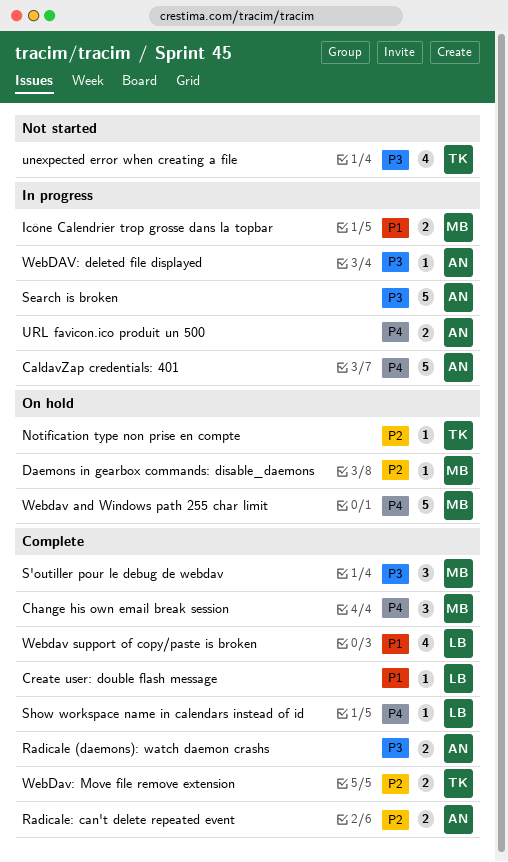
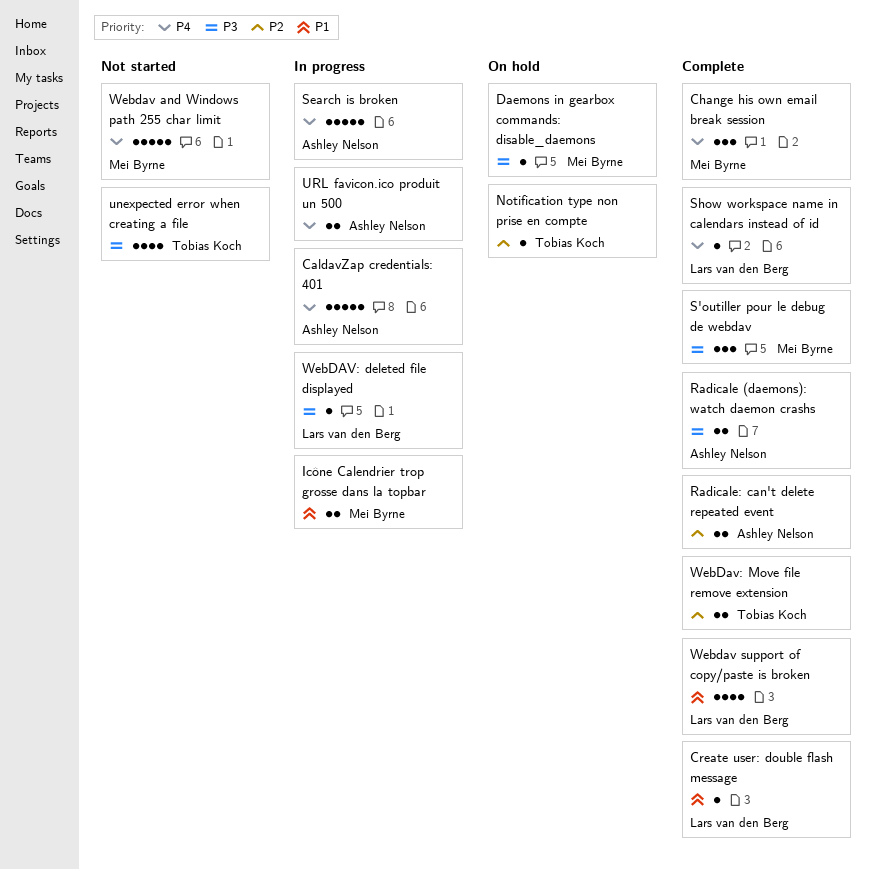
Daemons in gearbox commands: disable_daemons, priority: P2 -> P3
Search is broken, priority: P3 -> P4
Webdav and Windows path 255 char limit, status: On hold -> Not started
WebDAV: deleted file displayed, owner: Ashley Nelson -> Lars van den Berg

